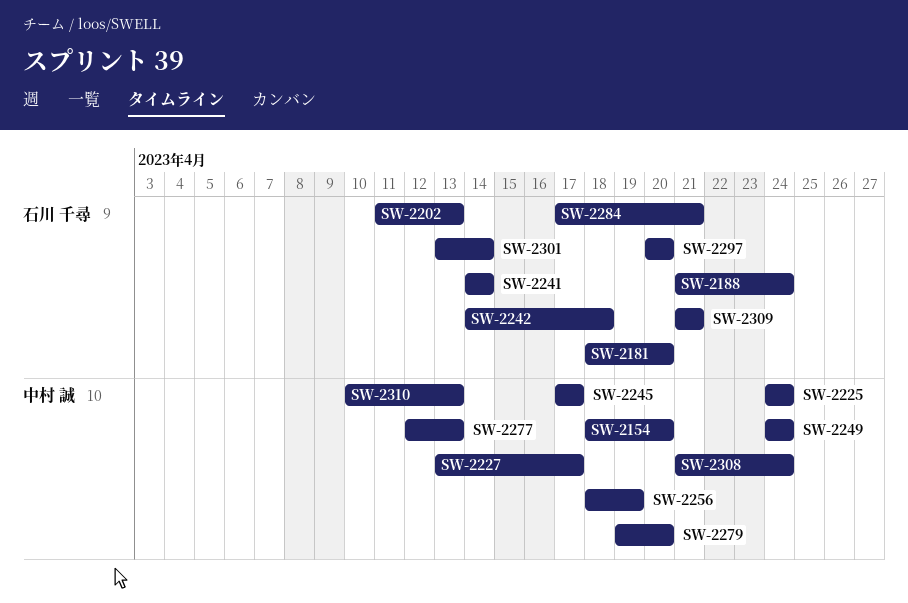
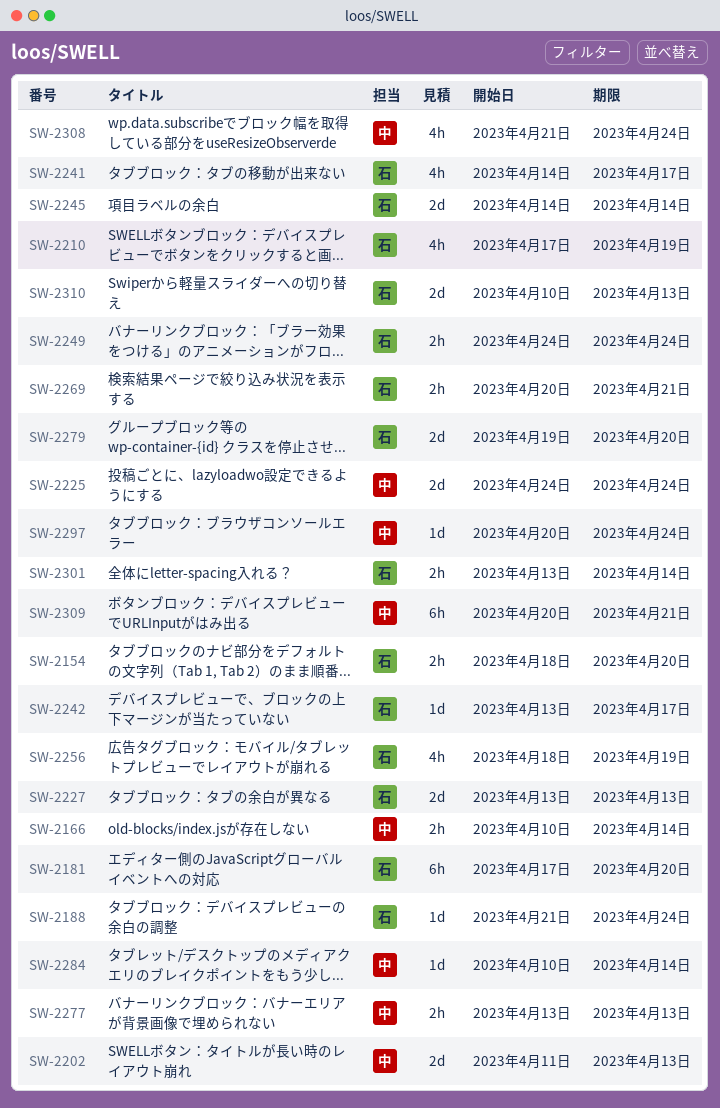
SW-2154, owner: 中村 誠 -> 石川 千尋
SW-2166: none -> present
SW-2181, start: Apr 18 -> Apr 17
SW-2202, owner: 石川 千尋 -> 中村 誠
SW-2210: none -> present
SW-2227, owner: 中村 誠 -> 石川 千尋
SW-2227, due: Apr 17 -> Apr 13
SW-2241, due: Apr 14 -> Apr 17
SW-2242, start: Apr 14 -> Apr 13
SW-2242, due: Apr 18 -> Apr 17
SW-2245, owner: 中村 誠 -> 石川 千尋
SW-2245, start: Apr 17 -> Apr 14
SW-2245, due: Apr 17 -> Apr 14
SW-2249, owner: 中村 誠 -> 石川 千尋
SW-2256, owner: 中村 誠 -> 石川 千尋
SW-2269: none -> present
SW-2277, start: Apr 12 -> Apr 13
SW-2279, owner: 中村 誠 -> 石川 千尋
SW-2284, owner: 石川 千尋 -> 中村 誠
SW-2284, start: Apr 17 -> Apr 10
SW-2284, due: Apr 21 -> Apr 14
SW-2297, owner: 石川 千尋 -> 中村 誠
SW-2297, due: Apr 20 -> Apr 24
SW-2309, owner: 石川 千尋 -> 中村 誠
SW-2309, start: Apr 21 -> Apr 20
SW-2310, owner: 中村 誠 -> 石川 千尋

